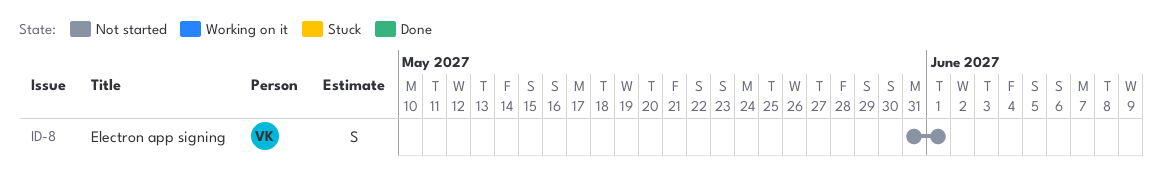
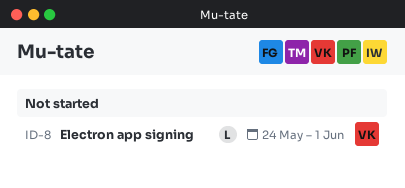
ID-8, estimate: S -> L
ID-8, start: May 31 -> May 24

